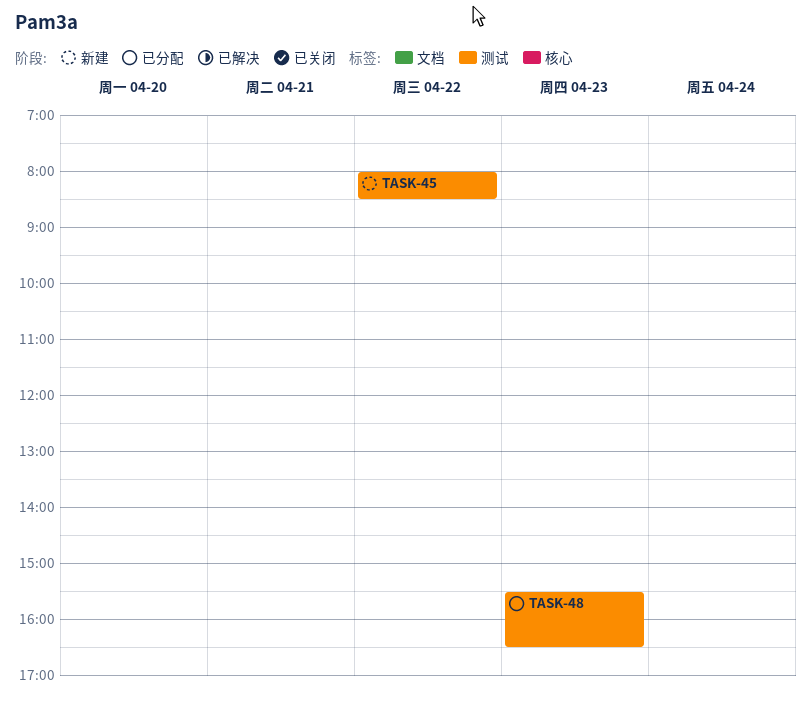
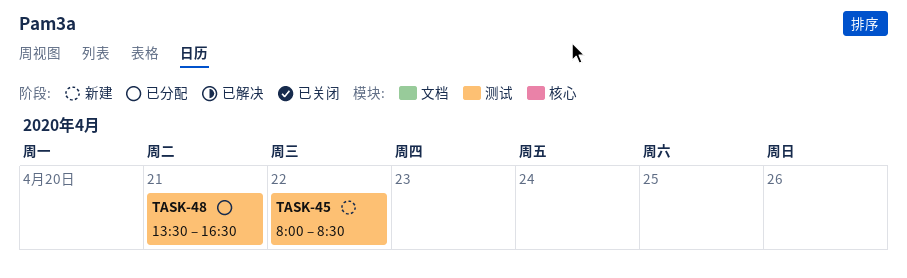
TASK-48, day: Apr 23 -> Apr 21
TASK-48, begins: 15:30 -> 13:30

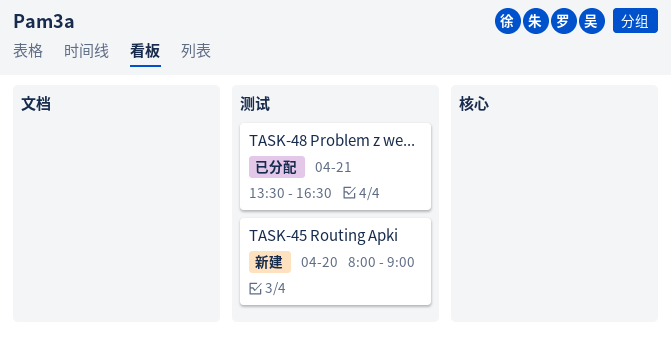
TASK-45, day: Apr 22 -> Apr 20
TASK-45, ends: 08:30 -> 09:00

